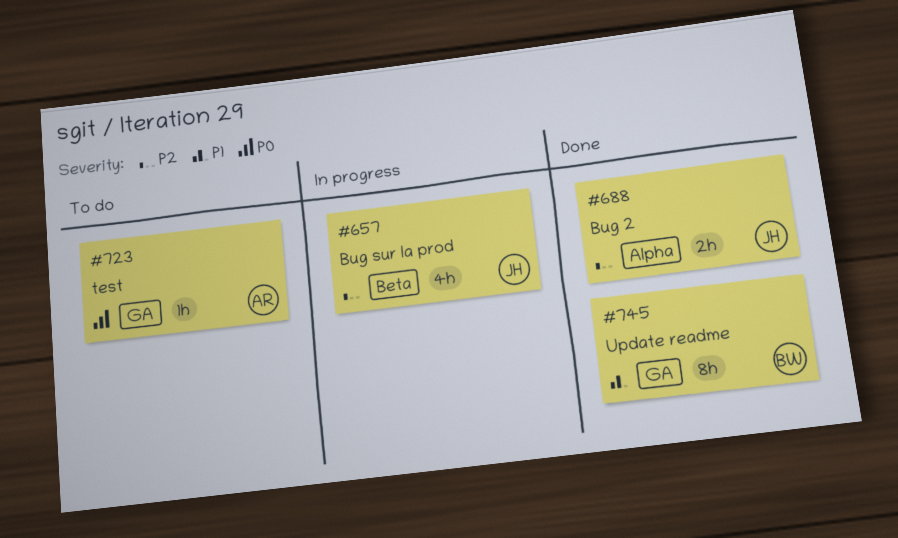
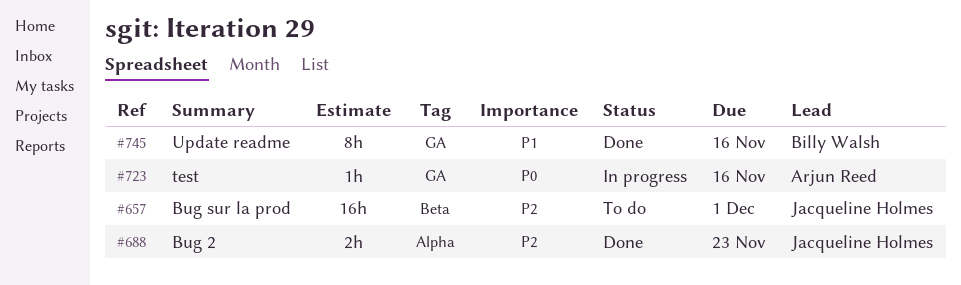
#657, status: In progress -> To do
#657, estimate: 4h -> 16h
#723, status: To do -> In progress

